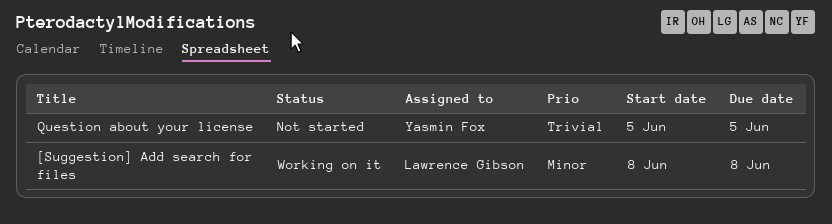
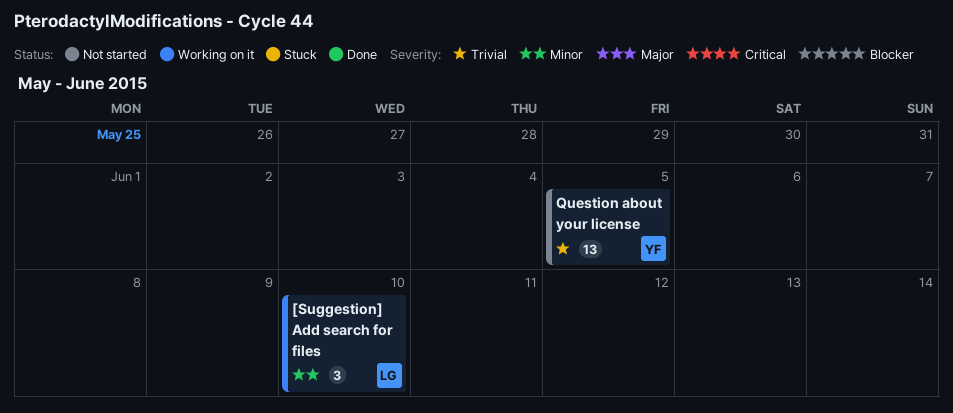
[Suggestion] Add search for files, due: Jun 8 -> Jun 10

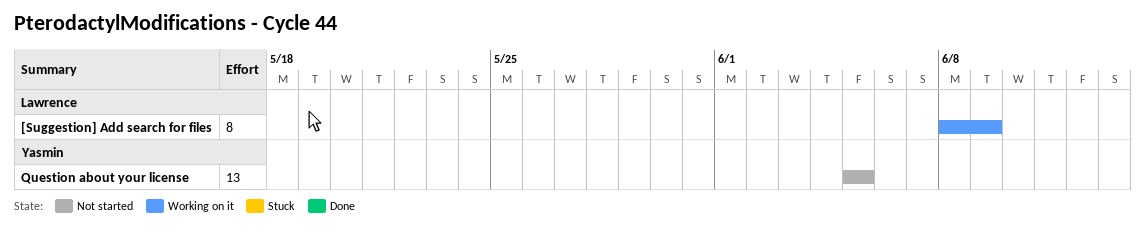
[Suggestion] Add search for files, estimate: 3 -> 8
[Suggestion] Add search for files, due: Jun 10 -> Jun 9

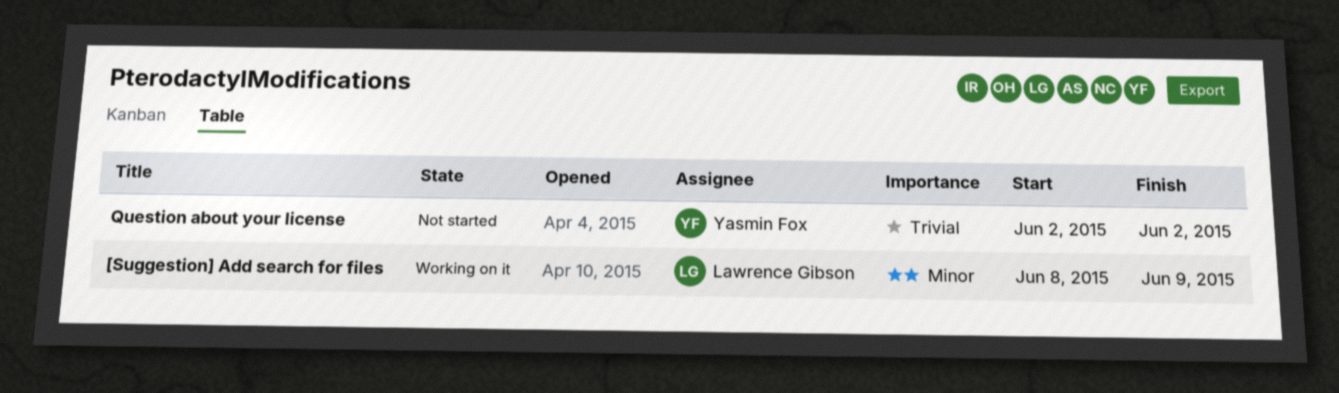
Question about your license, start: Jun 5 -> Jun 2
Question about your license, due: Jun 5 -> Jun 2

